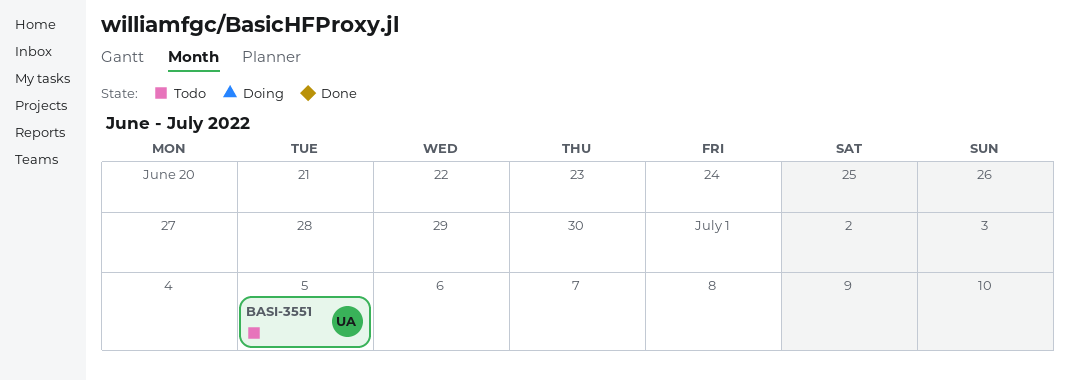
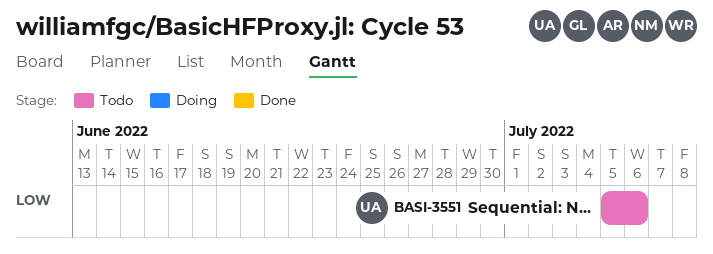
BASI-3551, due: Jul 5 -> Jul 6

